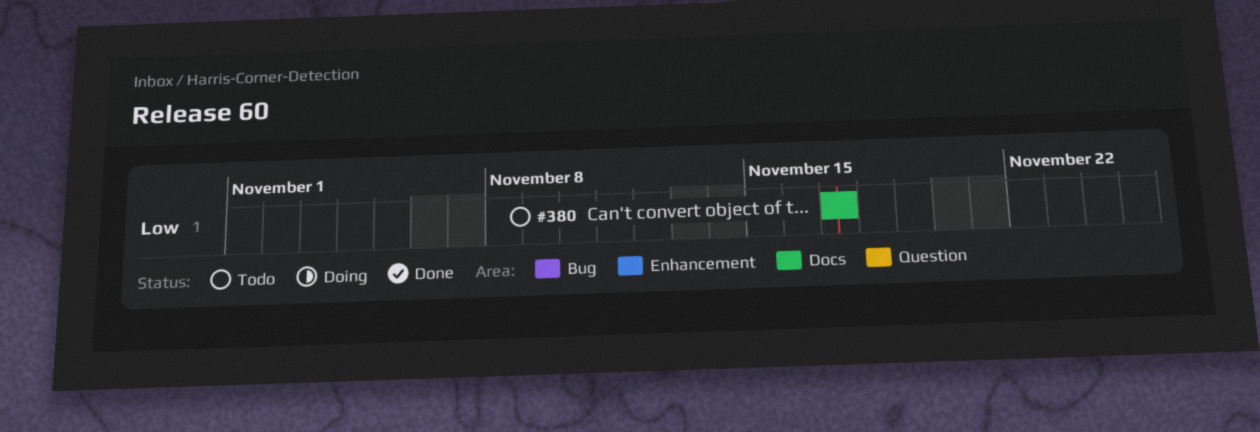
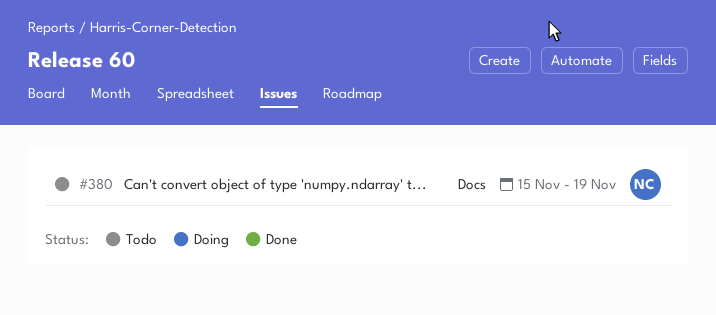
#380, start: Nov 17 -> Nov 15
#380, due: Nov 17 -> Nov 19

